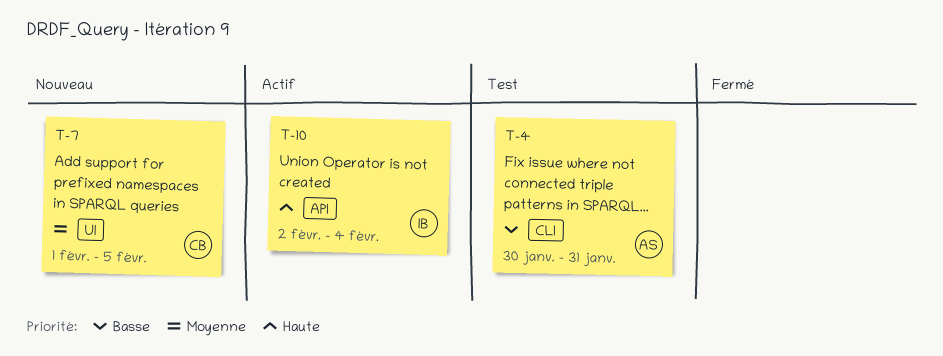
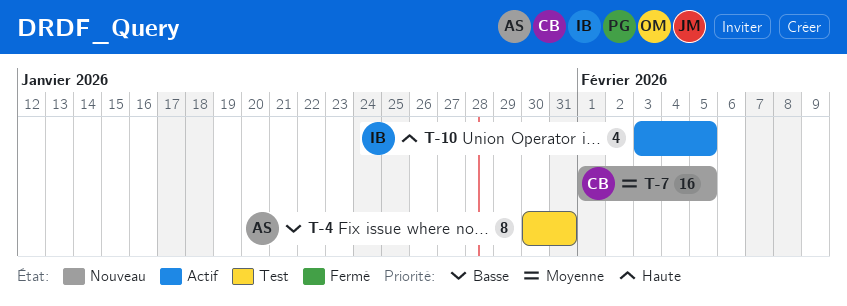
T-10, start: Feb 2 -> Feb 3
T-10, due: Feb 4 -> Feb 5

